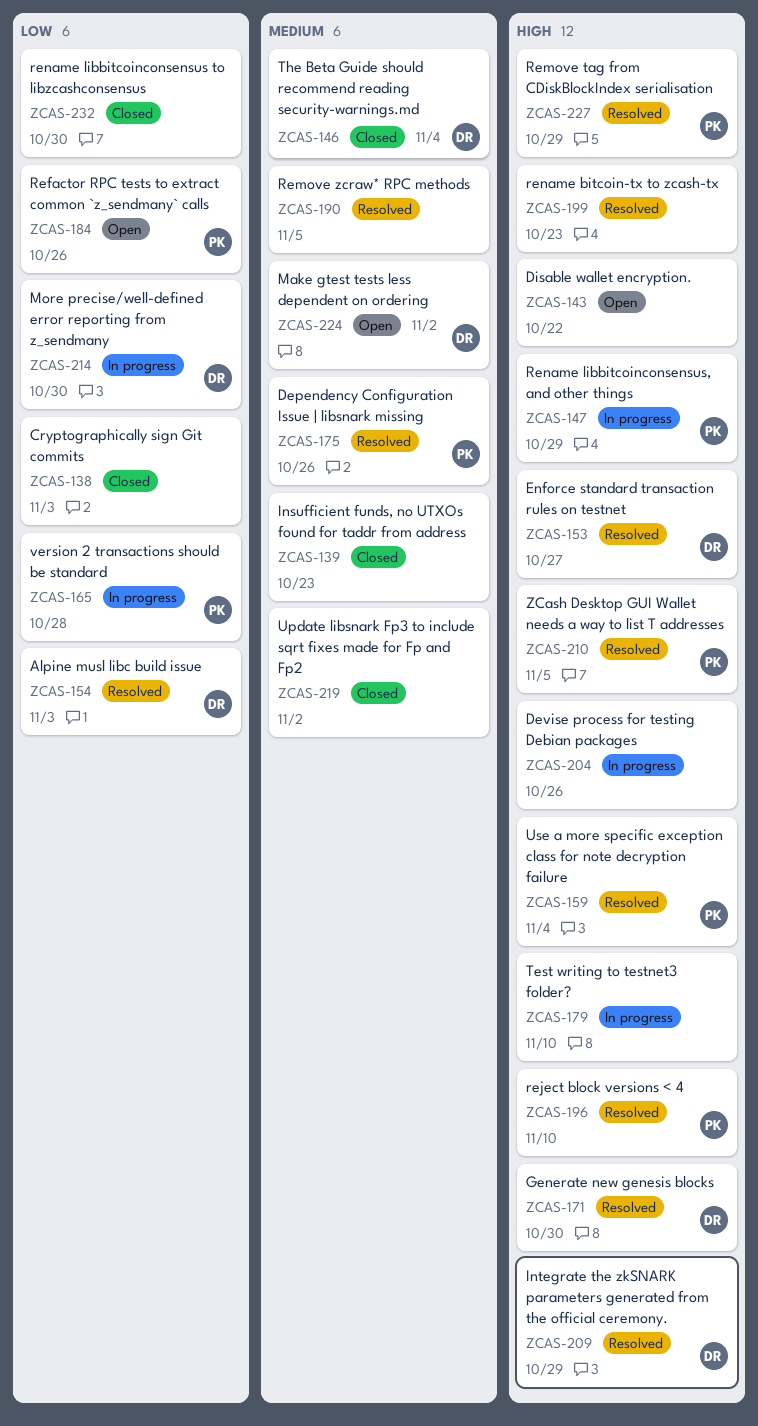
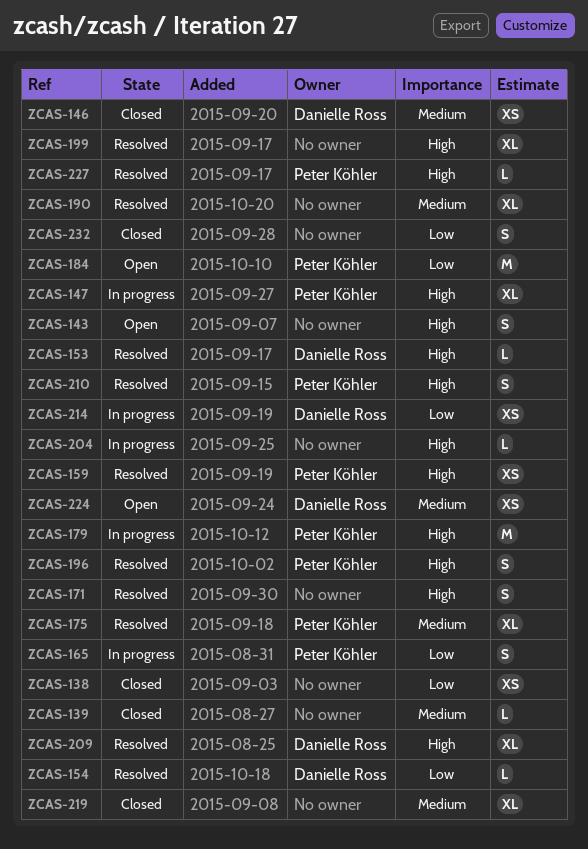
ZCAS-171, owner: Danielle Ross -> none
ZCAS-179, owner: none -> Peter Köhler

